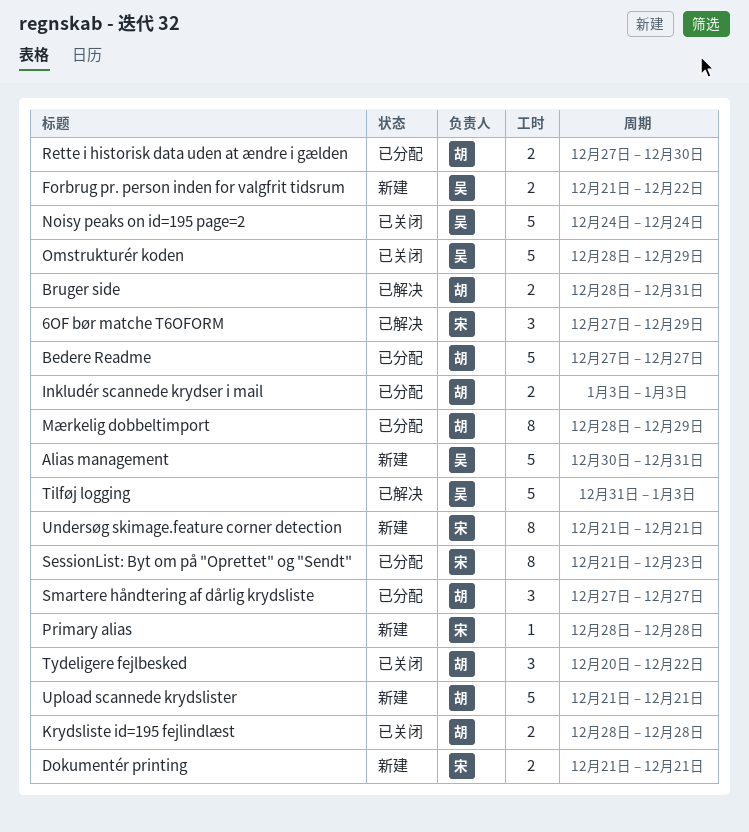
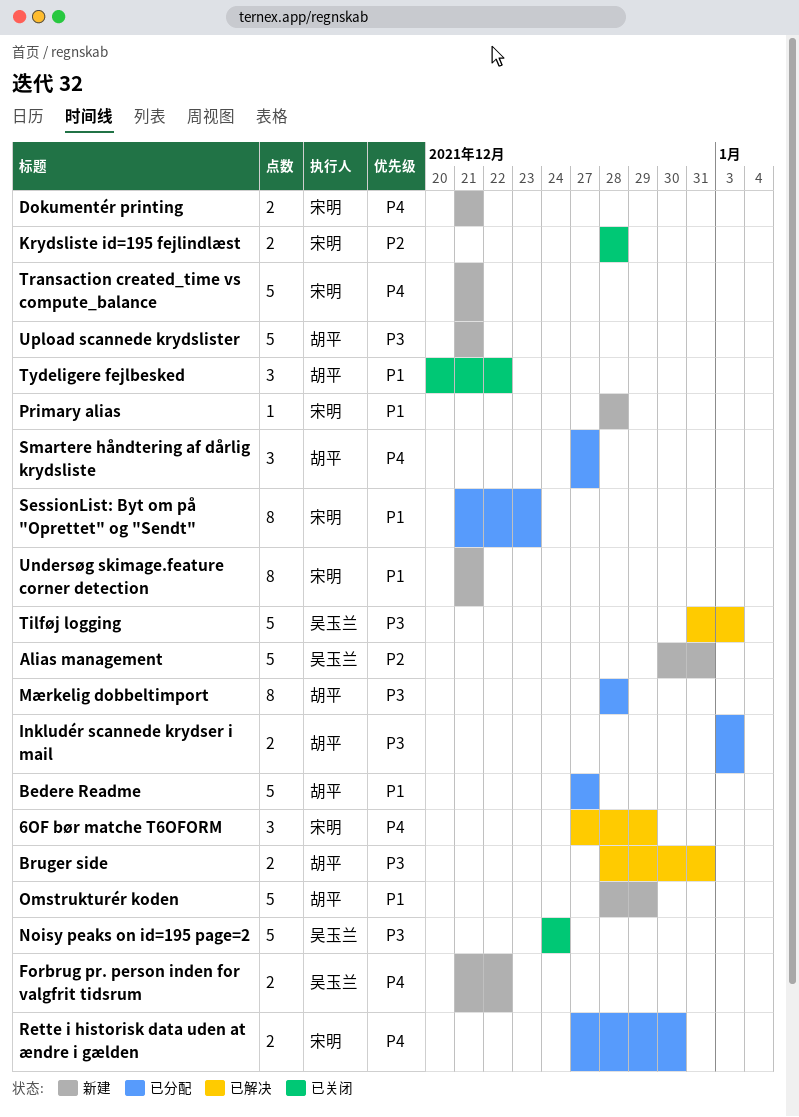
Krydsliste id=195 fejlindlæst, owner: 胡平 -> 宋明
Mærkelig dobbeltimport, due: Dec 29 -> Dec 28
Omstrukturér koden, status: 已关闭 -> 新建
Omstrukturér koden, owner: 吴玉兰 -> 胡平
Rette i historisk data uden at ændre i gælden, owner: 胡平 -> 宋明
Transaction created_time vs compute_balance: none -> present

